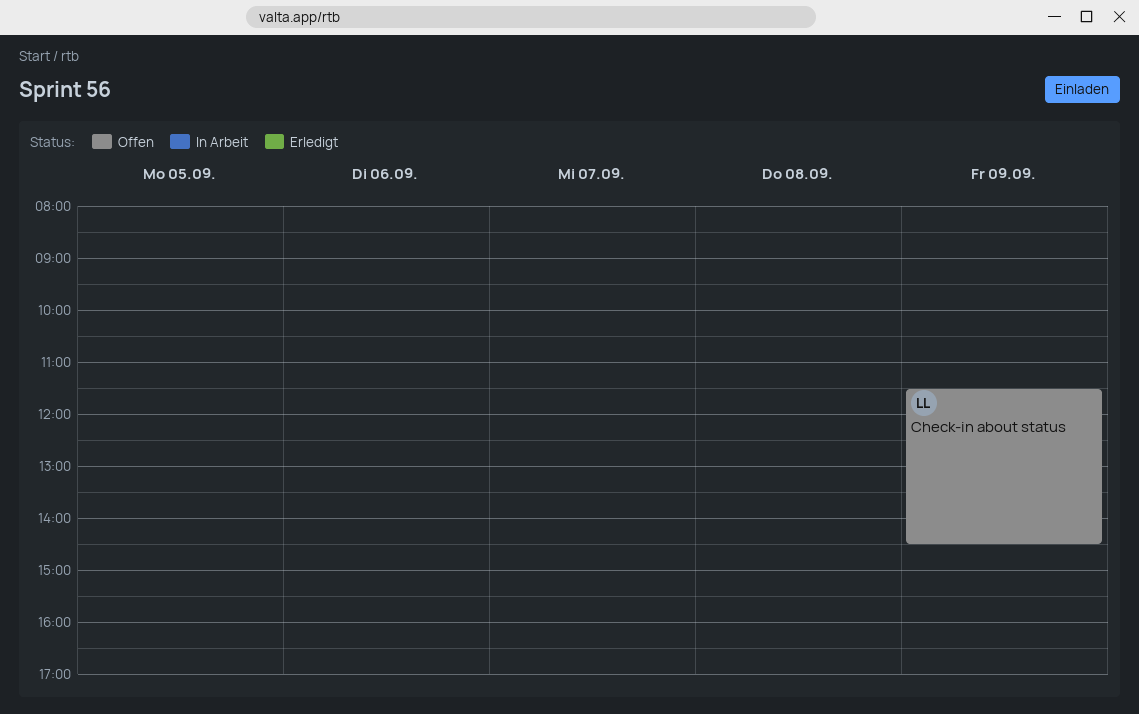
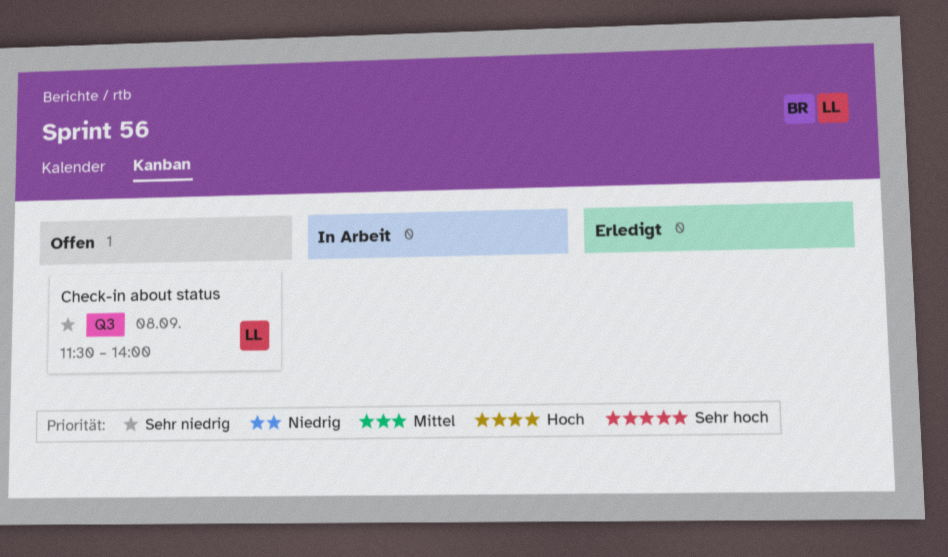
Check-in about status, day: Sep 9 -> Sep 8
Check-in about status, ends: 14:30 -> 14:00

